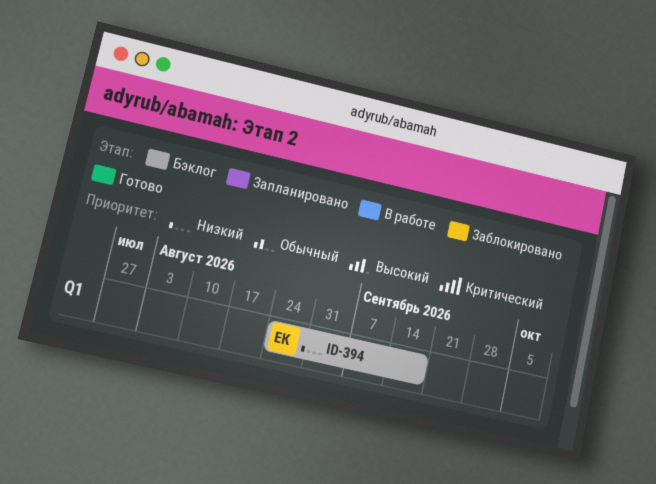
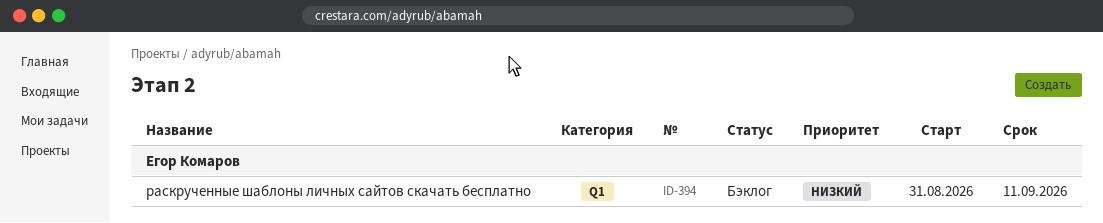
ID-394, start: Aug 24 -> Aug 31
ID-394, due: Sep 18 -> Sep 11

